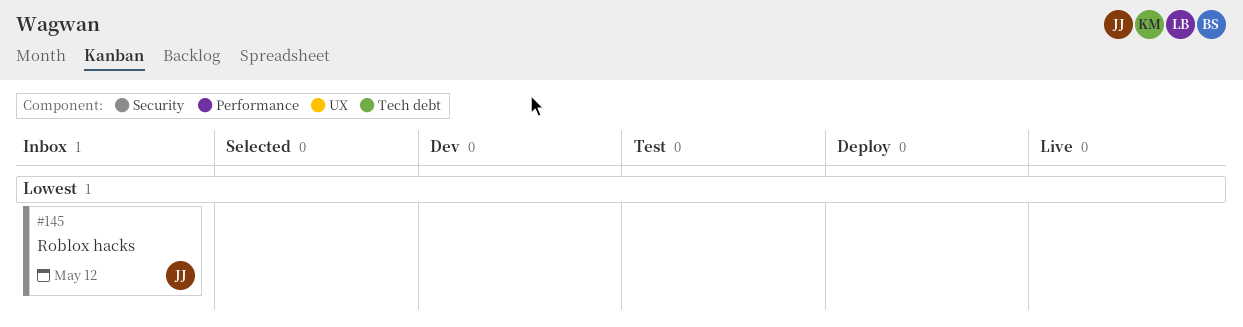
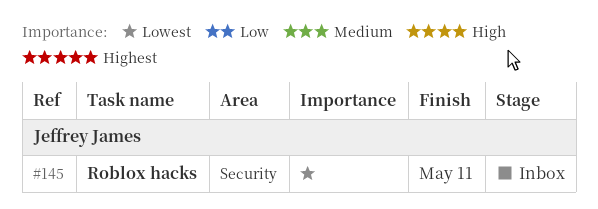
#145, due: May 12 -> May 11

